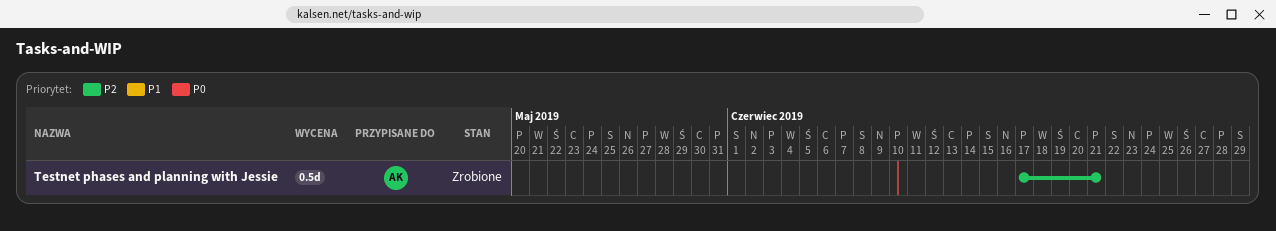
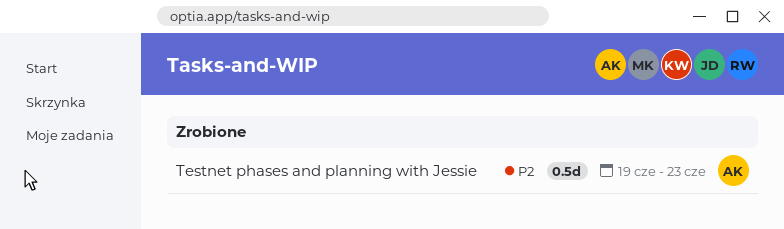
Testnet phases and planning with Jessie, start: Jun 17 -> Jun 19
Testnet phases and planning with Jessie, due: Jun 21 -> Jun 23

